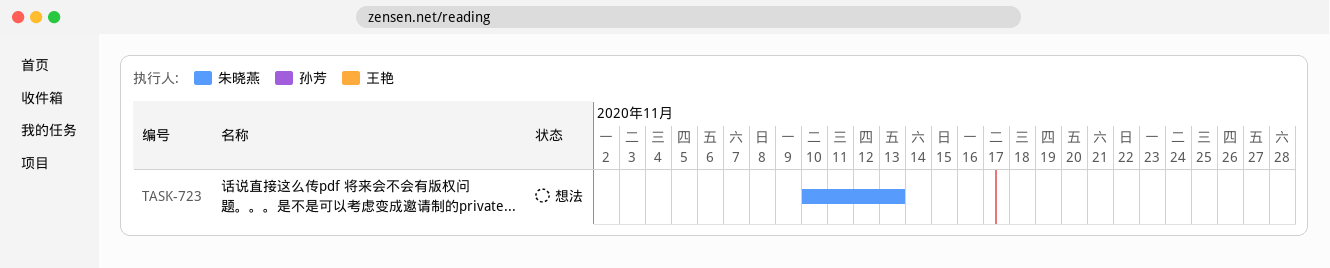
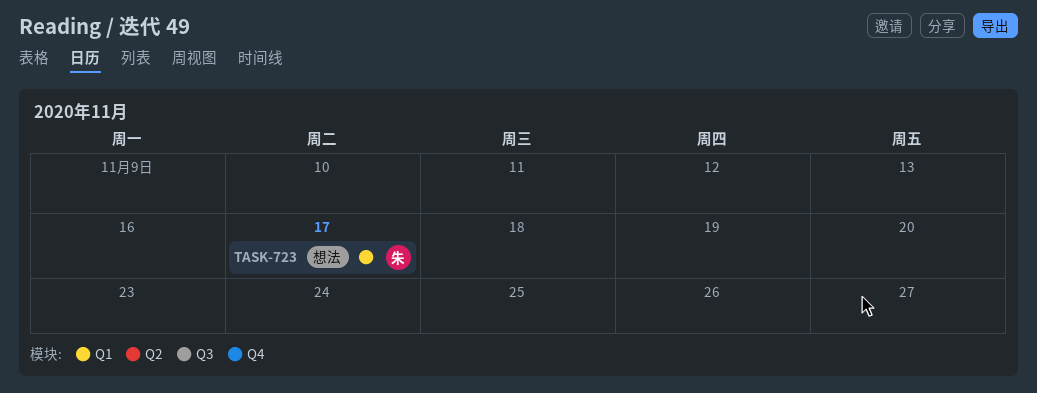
TASK-723, due: Nov 13 -> Nov 17

